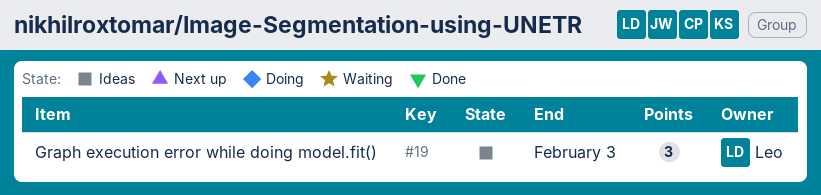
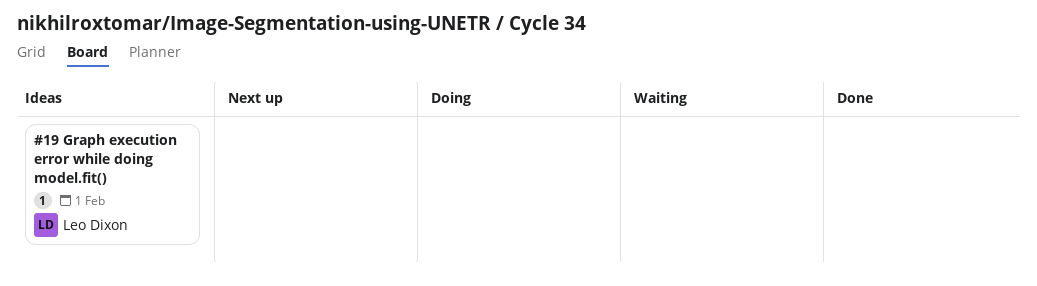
#19, estimate: 3 -> 1
#19, due: Feb 3 -> Feb 1

